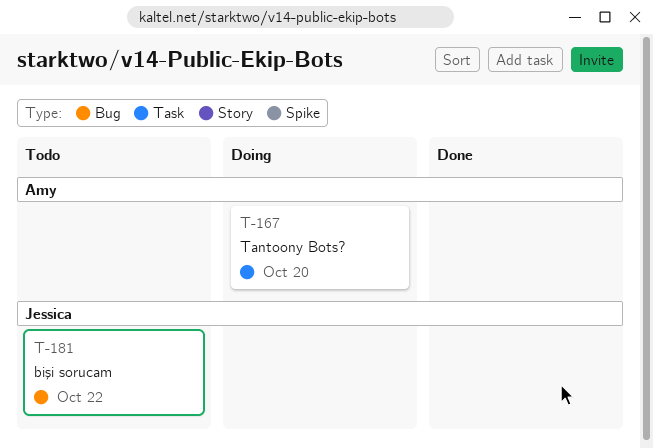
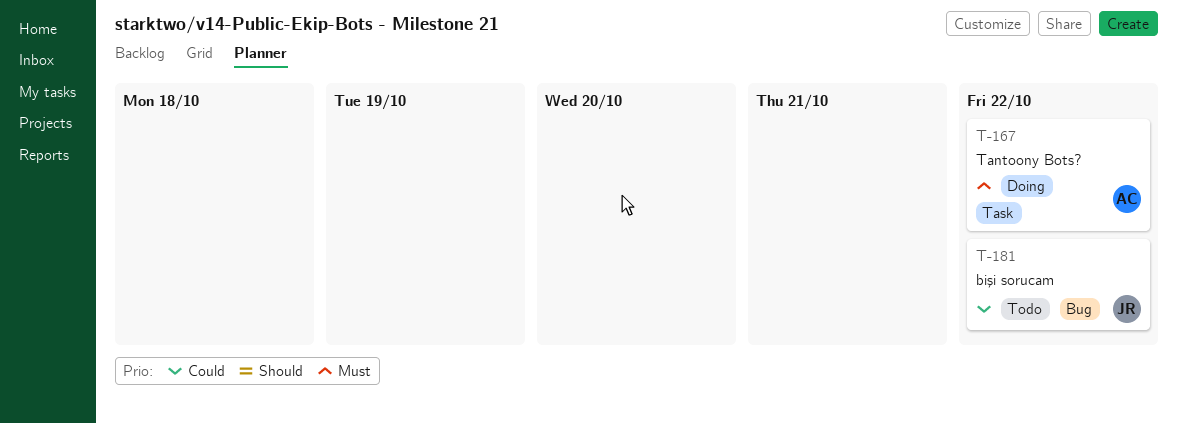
T-167, due: Oct 20 -> Oct 22

